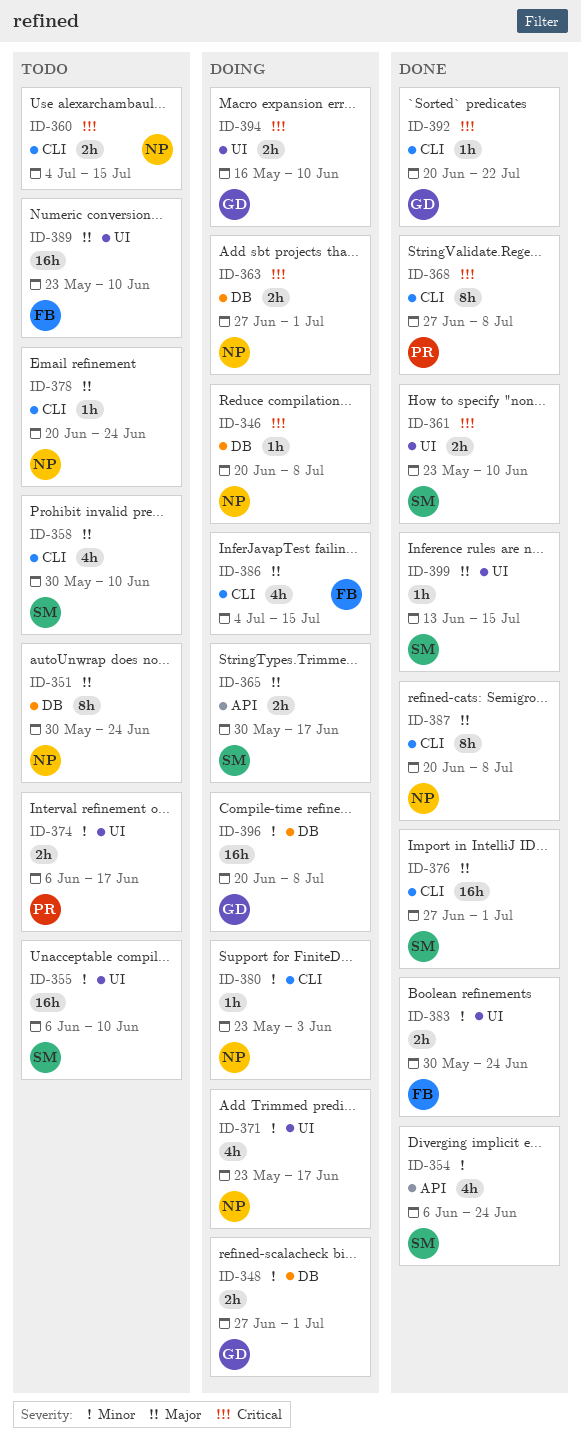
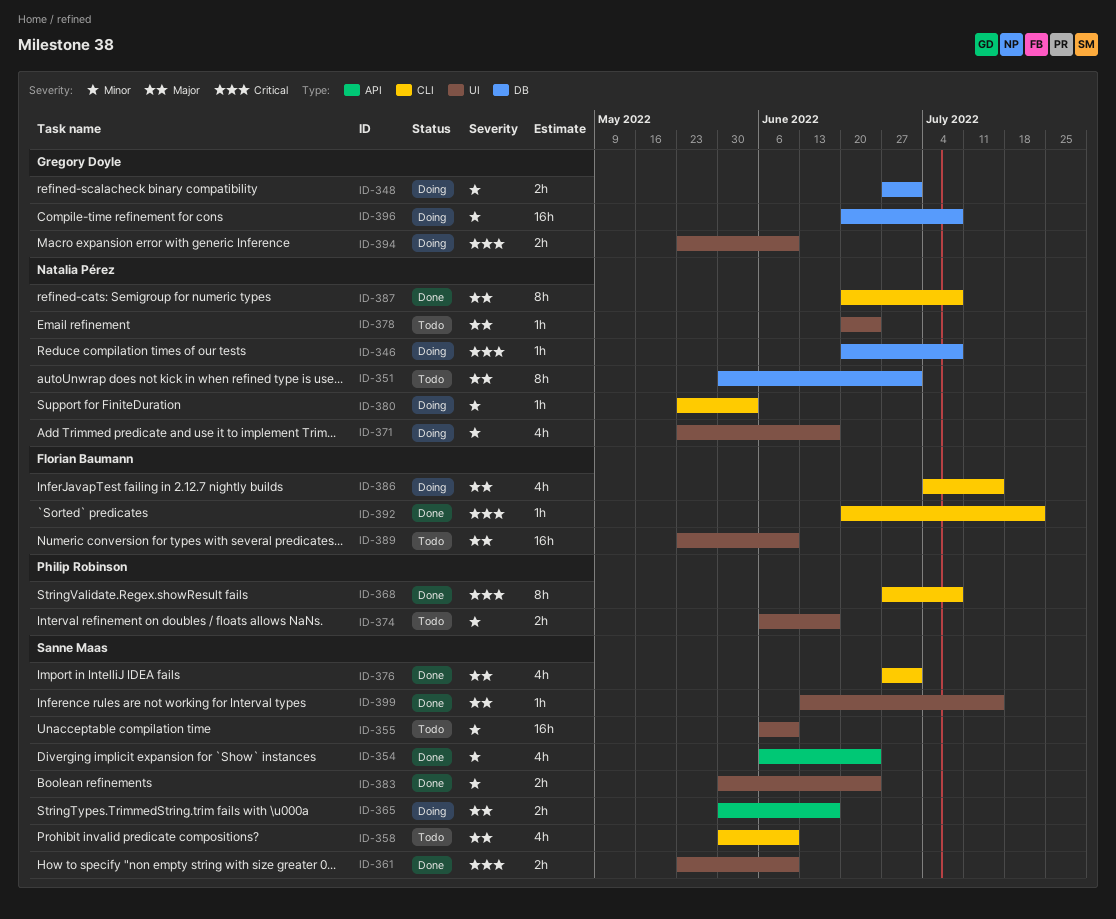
ID-351, due: Jun 24 -> Jul 1
ID-360: present -> none
ID-363: present -> none
ID-376, estimate: 16h -> 4h
ID-378, label: CLI -> UI
ID-383, owner: Florian Baumann -> Sanne Maas
ID-392, owner: Gregory Doyle -> Florian Baumann
ID-394, start: May 16 -> May 23

